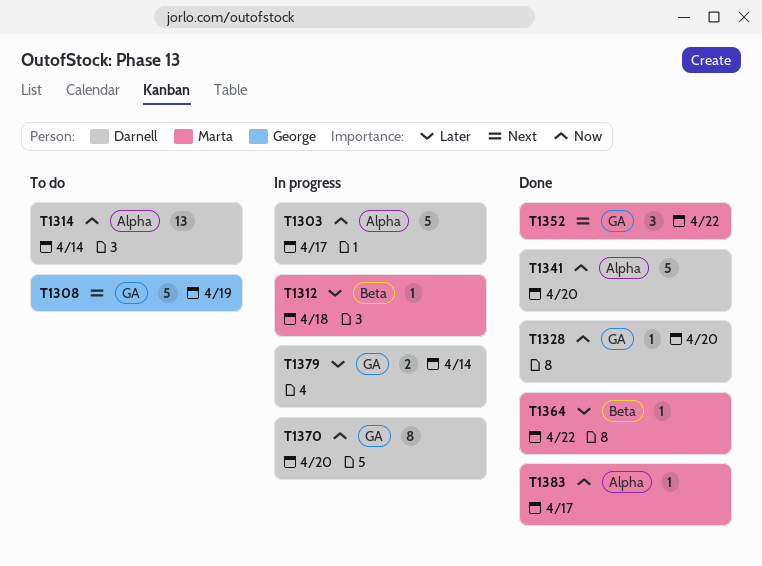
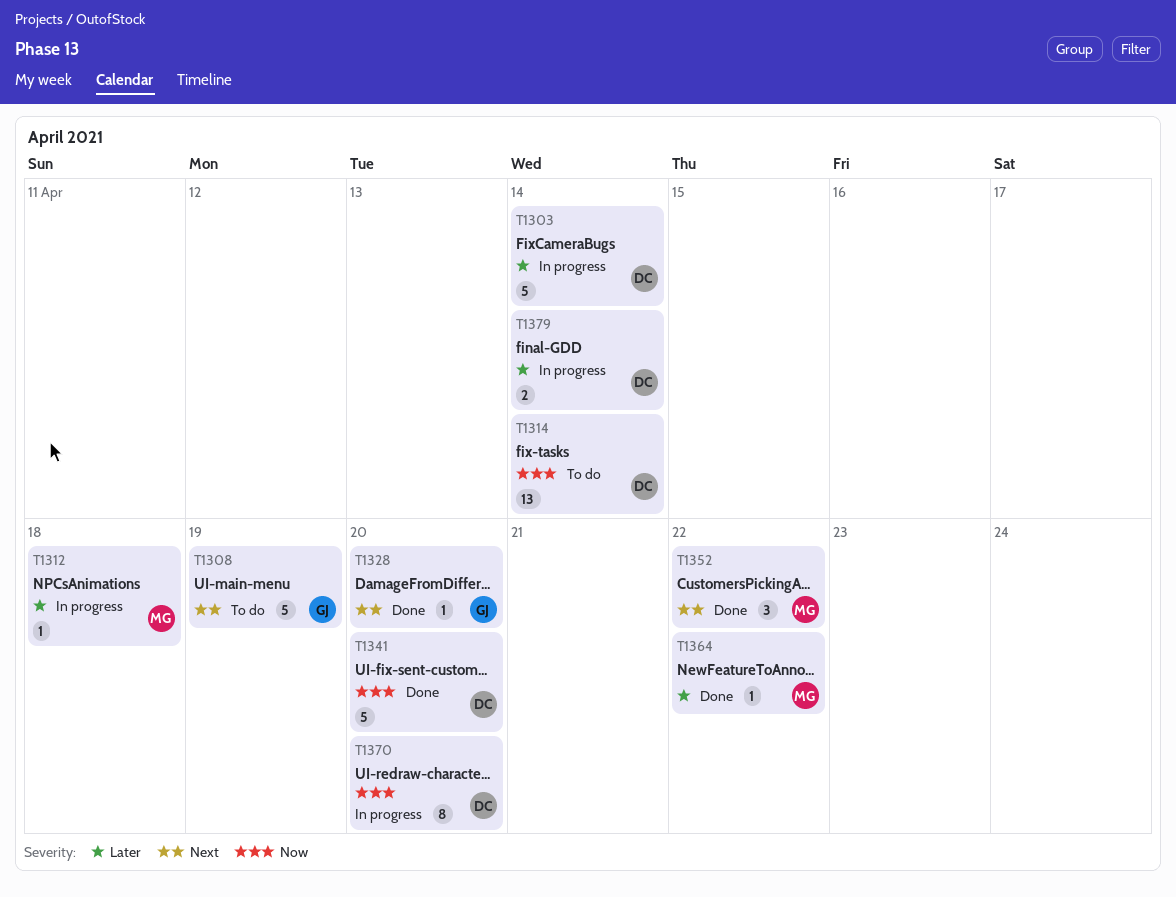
T1303, priority: Now -> Later
T1303, due: Apr 17 -> Apr 14
T1328, owner: Darnell -> George
T1328, priority: Now -> Next
T1383: present -> none

